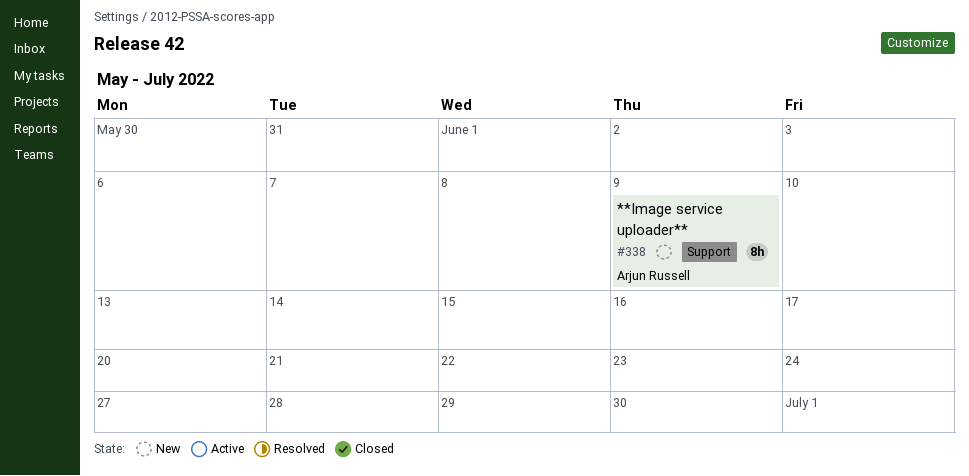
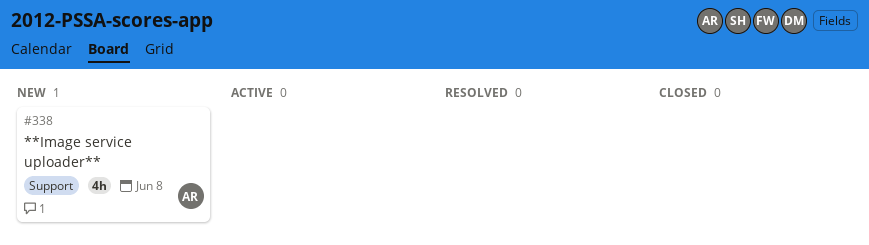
#338, estimate: 8h -> 4h
#338, due: Jun 9 -> Jun 8

